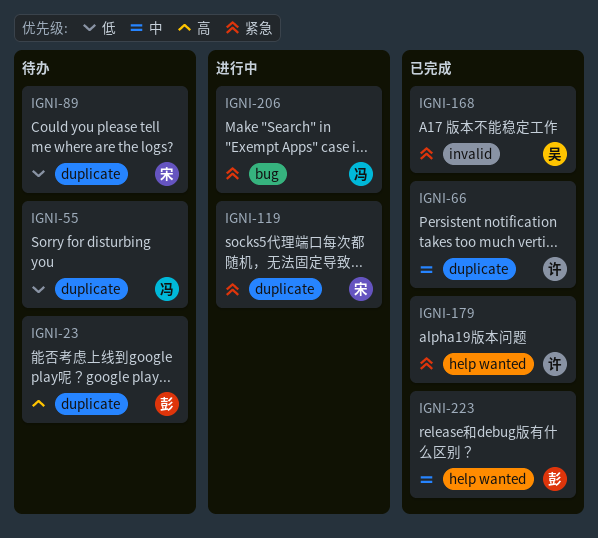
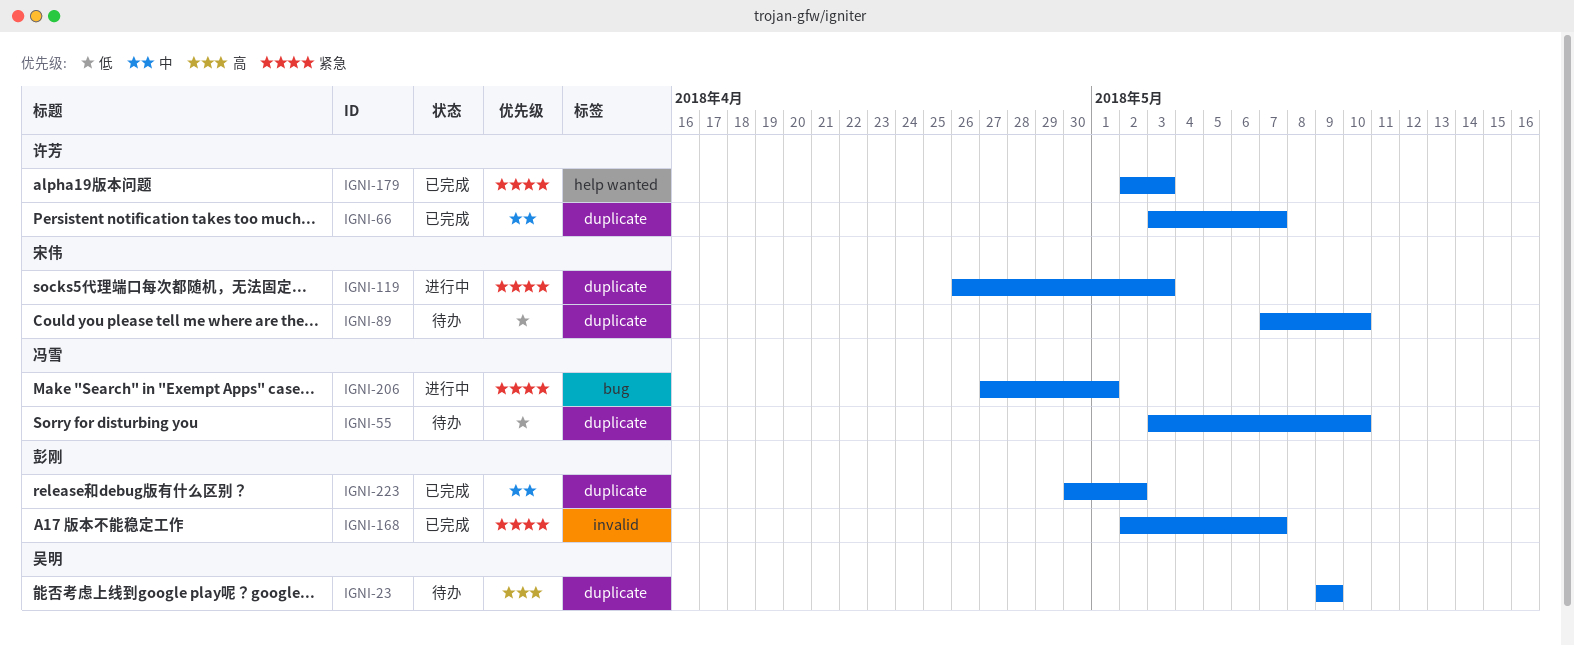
IGNI-23, owner: 彭刚 -> 吴明
IGNI-168, owner: 吴明 -> 彭刚
IGNI-223, label: help wanted -> duplicate

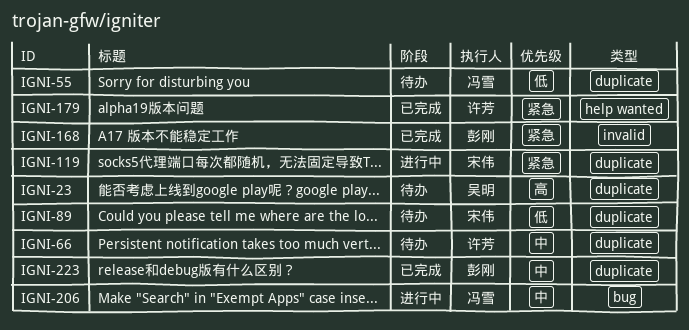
IGNI-66, status: 已完成 -> 待办
IGNI-206, priority: 紧急 -> 中

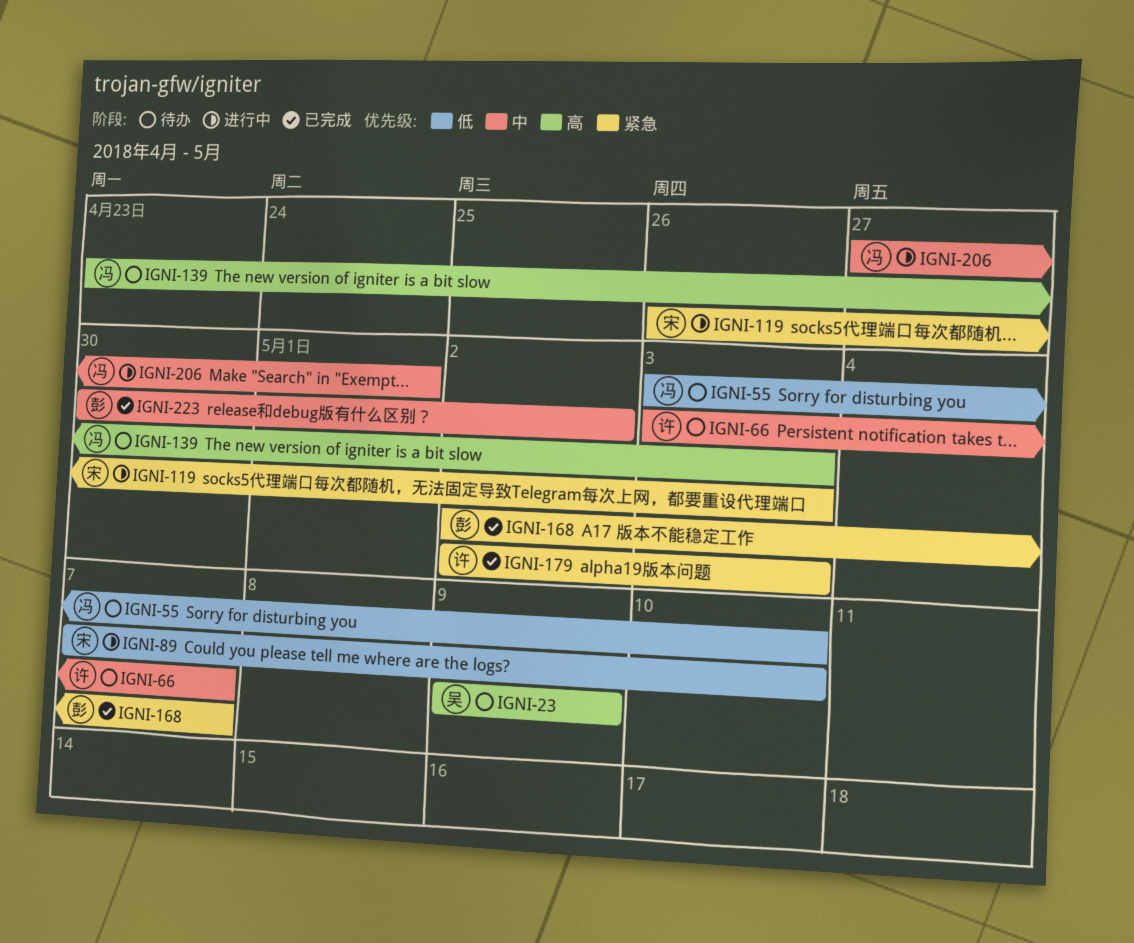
IGNI-89, status: 待办 -> 进行中
IGNI-139: none -> present

